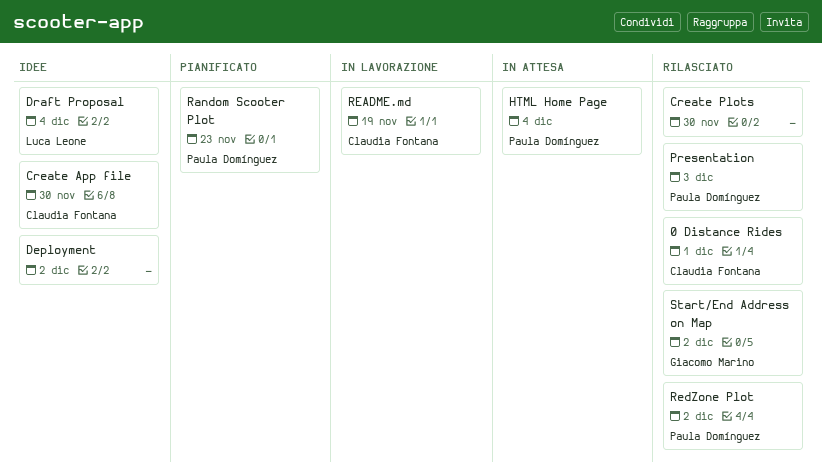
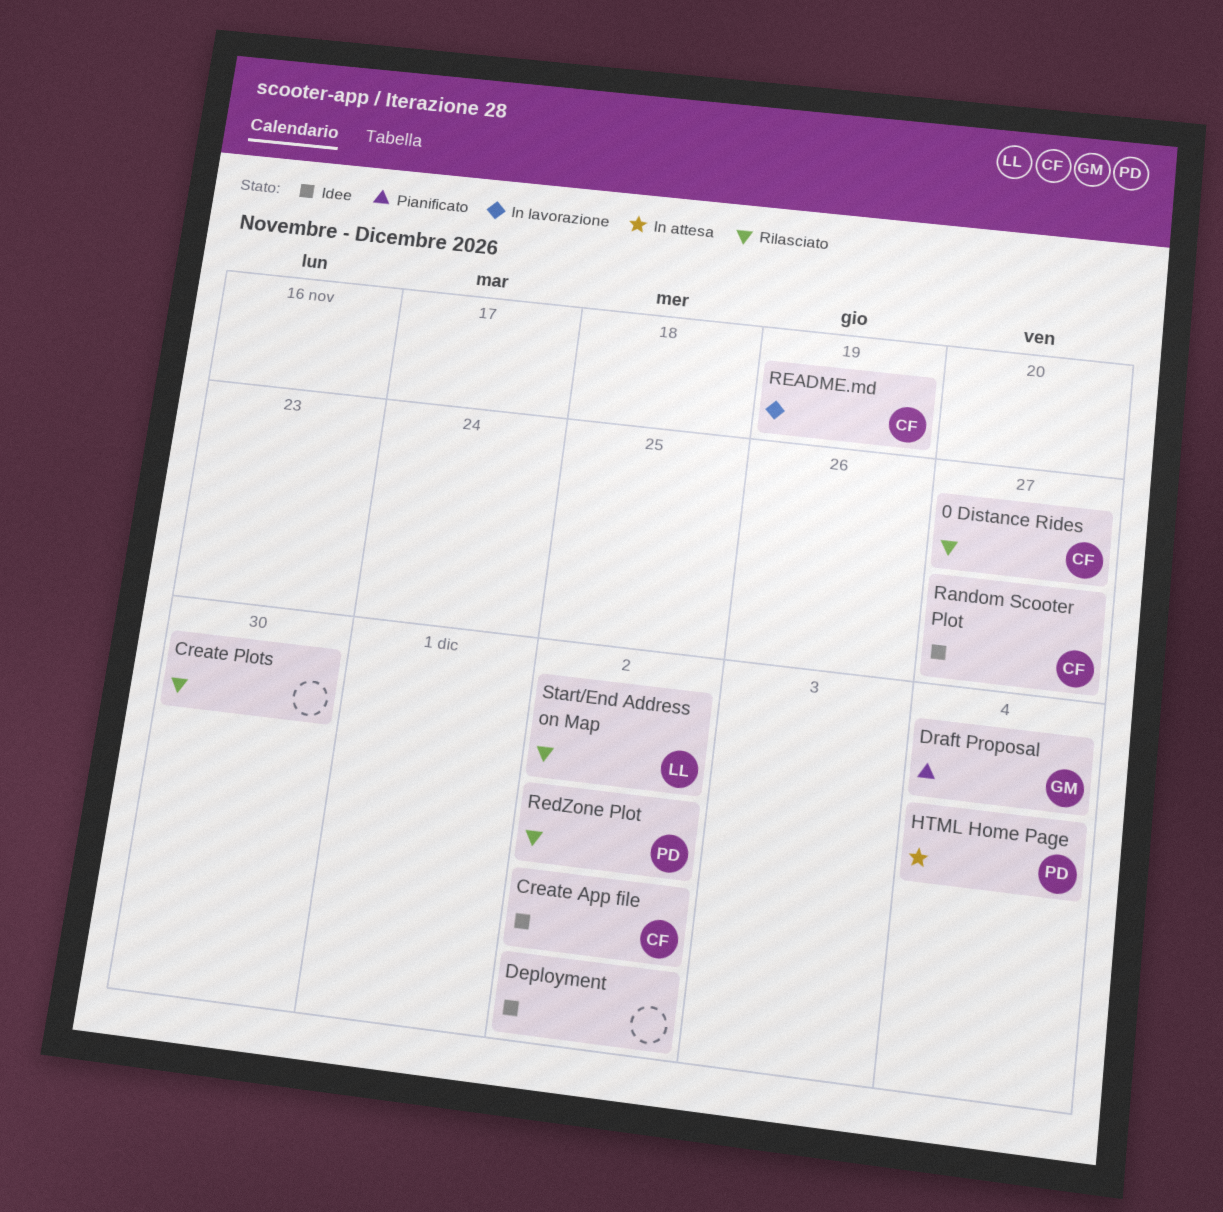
0 Distance Rides, due: Dec 1 -> Nov 27
Create App file, due: Nov 30 -> Dec 2
Draft Proposal, status: Idee -> Pianificato
Draft Proposal, owner: Luca Leone -> Giacomo Marino
Presentation: present -> none
Random Scooter Plot, status: Pianificato -> Idee
Random Scooter Plot, owner: Paula Domínguez -> Claudia Fontana
Random Scooter Plot, due: Nov 23 -> Nov 27
Start/End Address on Map, owner: Giacomo Marino -> Luca Leone

